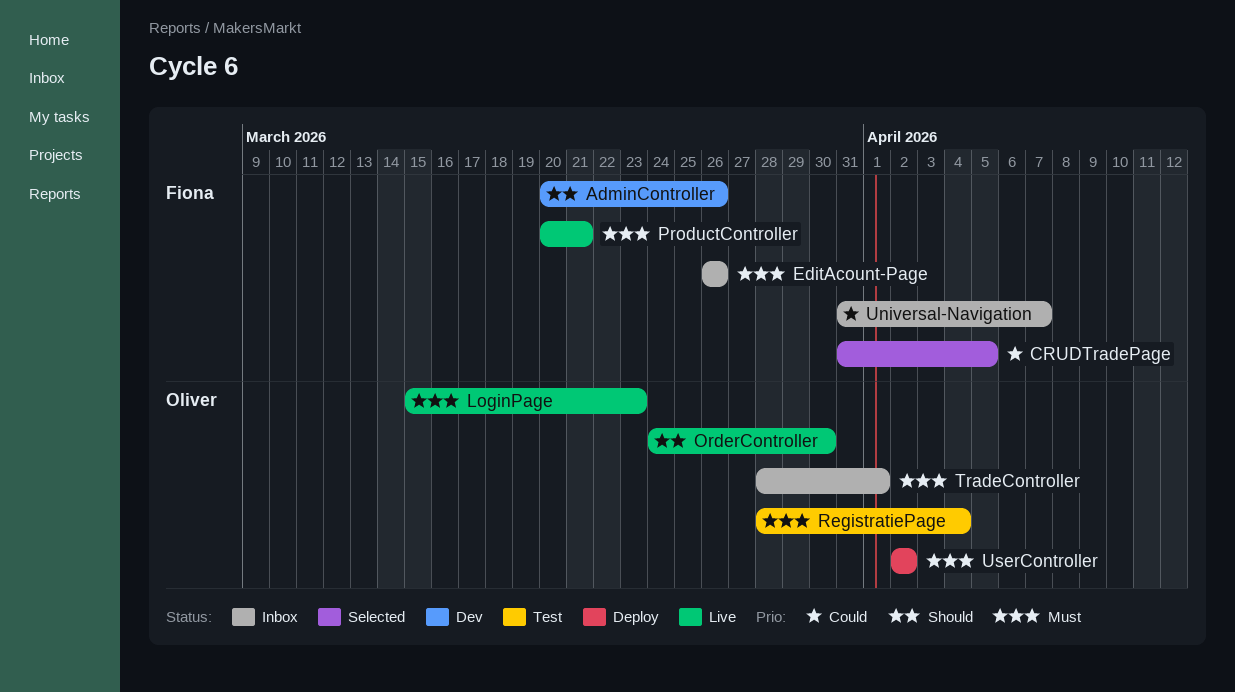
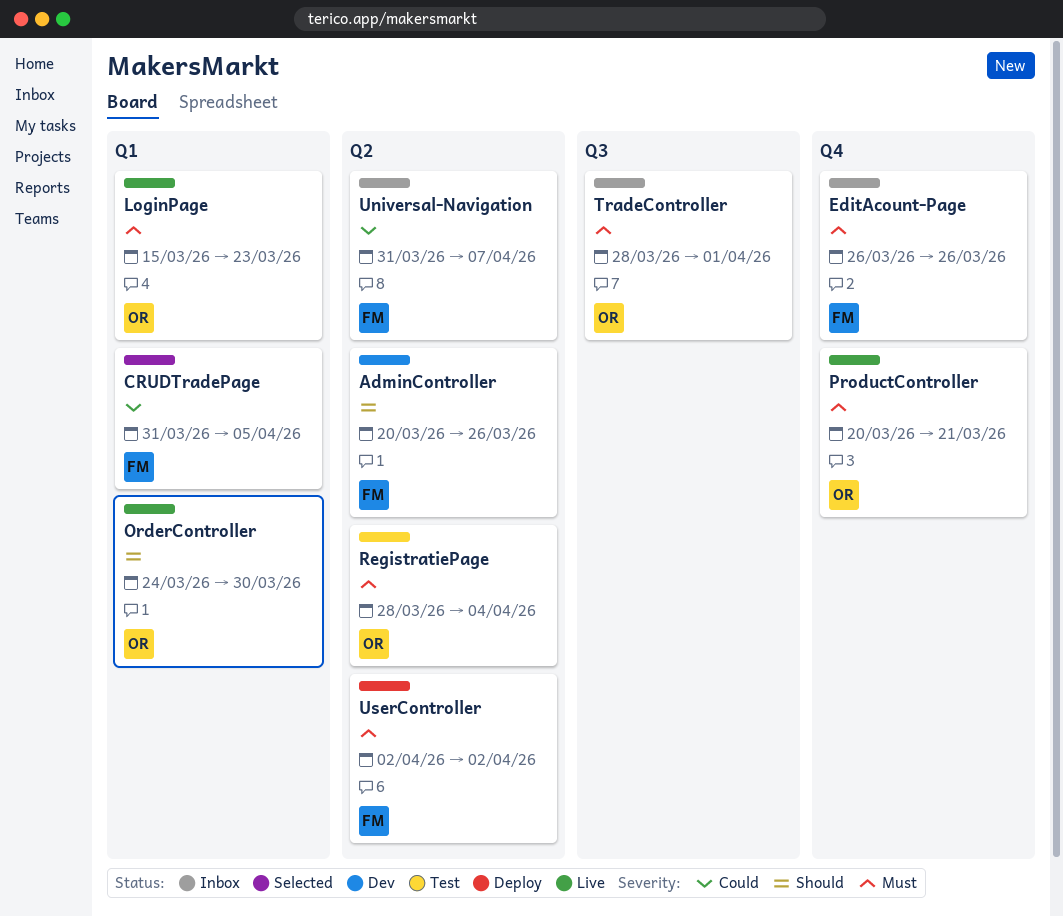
ProductController, owner: Fiona -> Oliver
UserController, owner: Oliver -> Fiona

